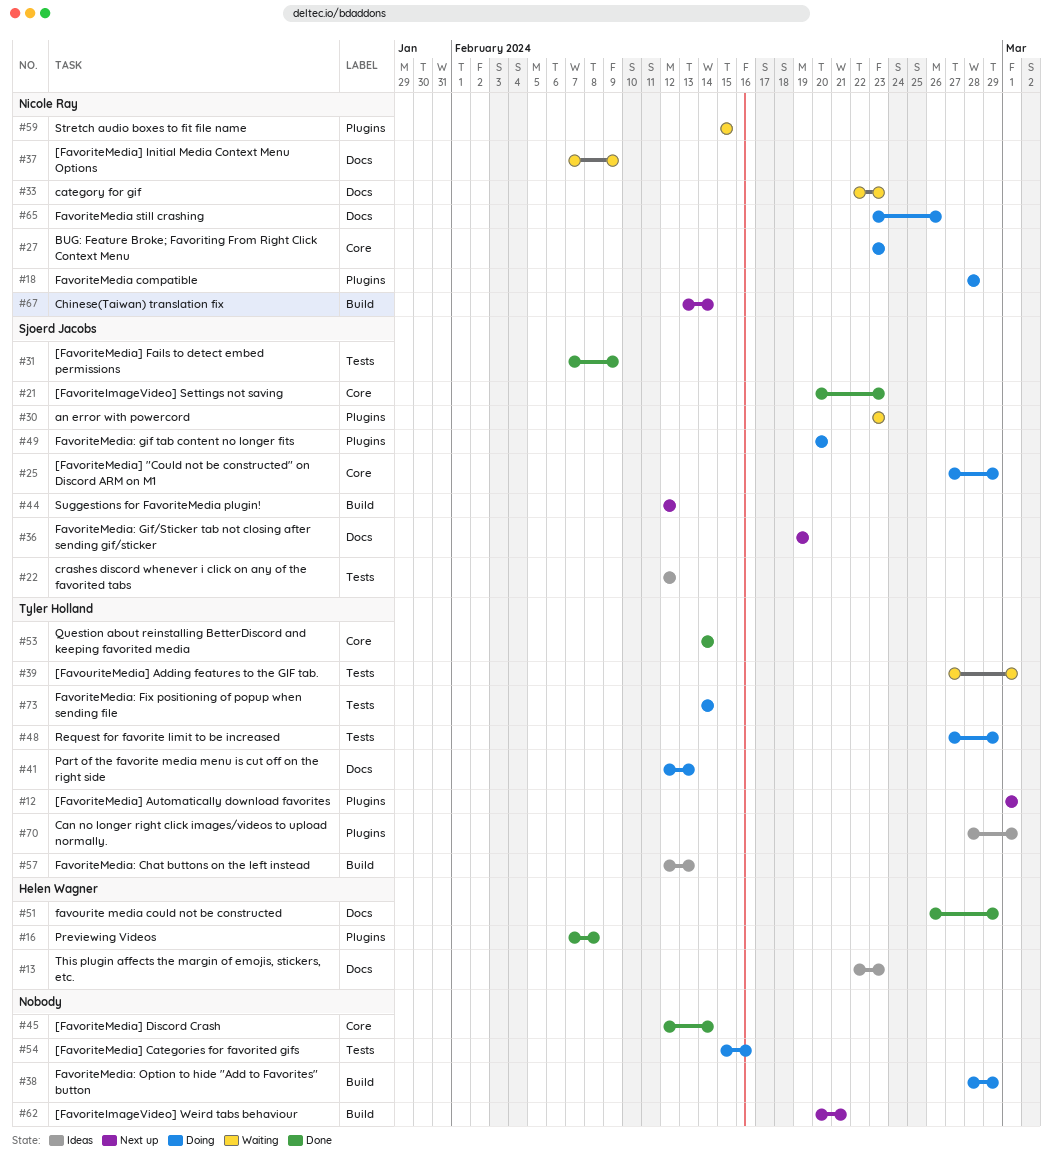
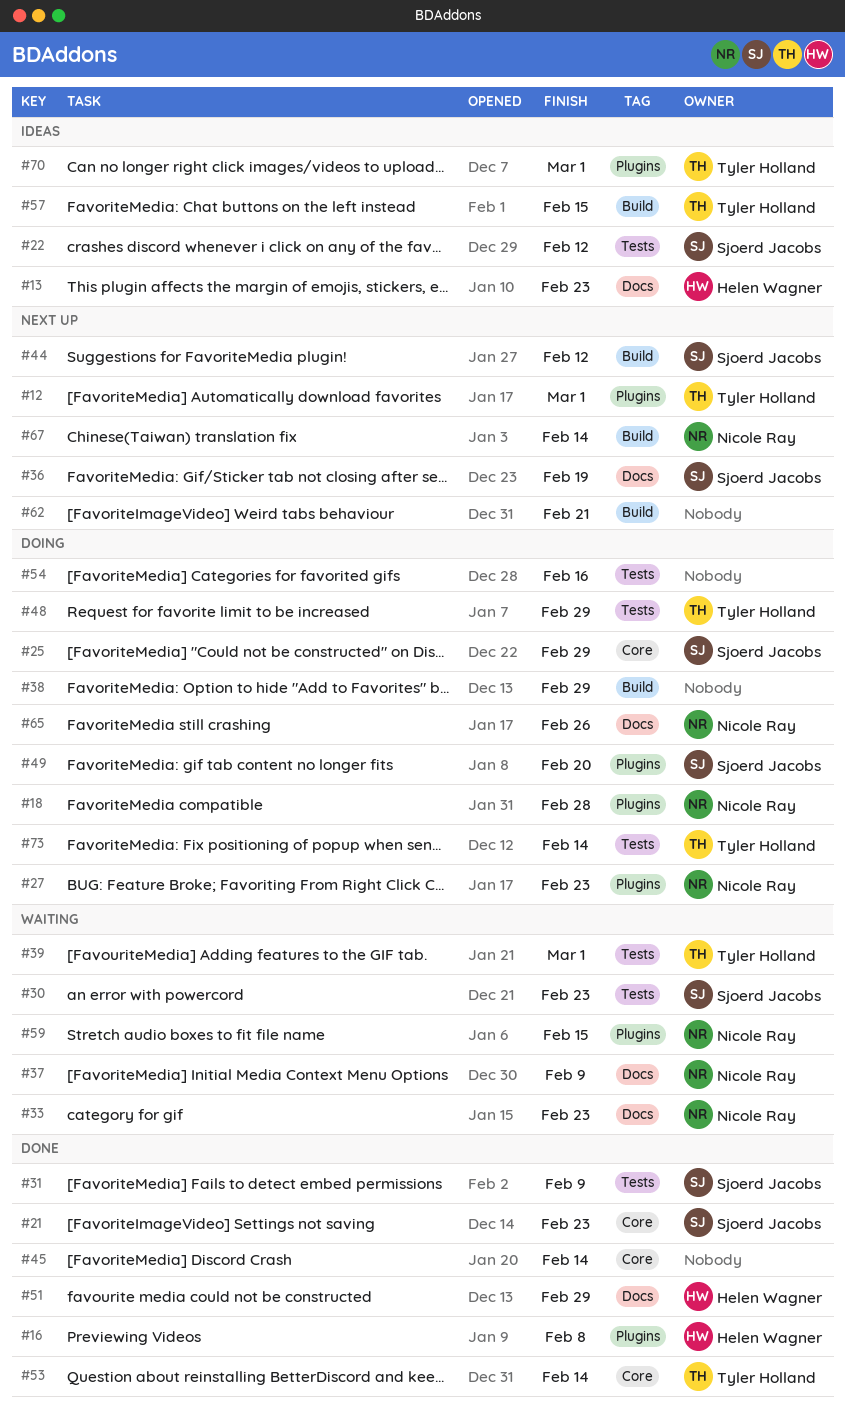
#27, label: Core -> Plugins
#30, label: Plugins -> Tests
#41: present -> none
#57, due: Feb 13 -> Feb 15

